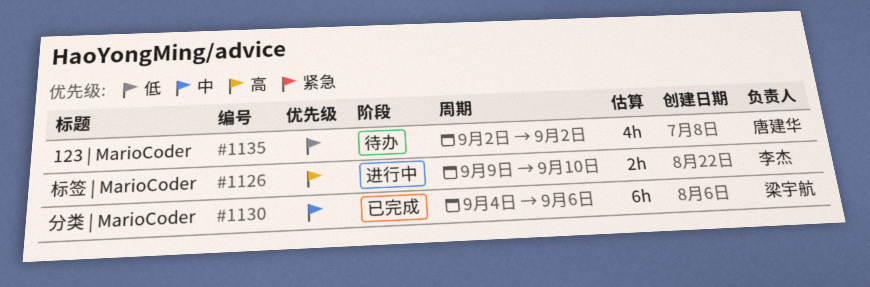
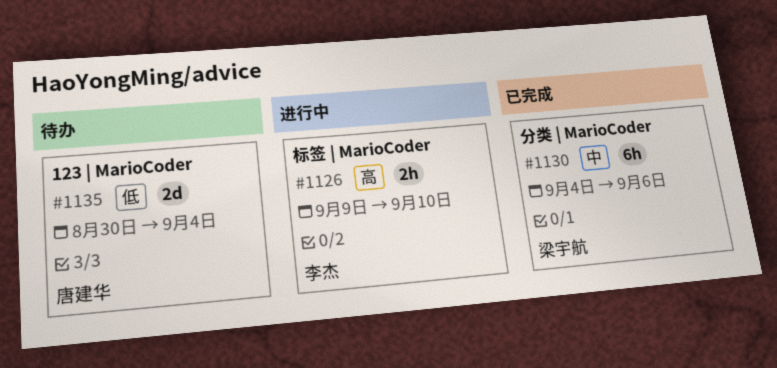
#1135, estimate: 4h -> 2d
#1135, start: Sep 2 -> Aug 30
#1135, due: Sep 2 -> Sep 4

